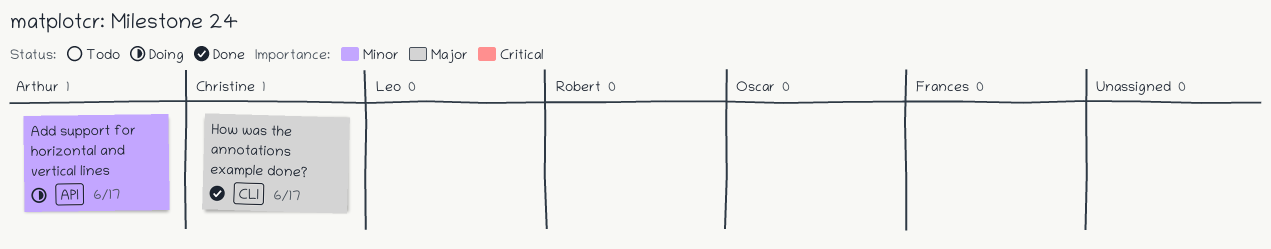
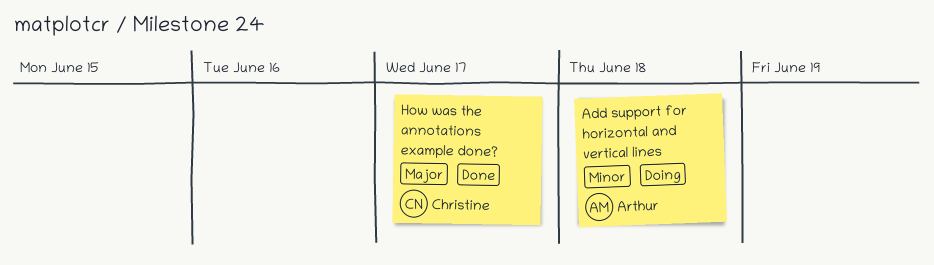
Add support for horizontal and vertical lines, due: Jun 17 -> Jun 18

